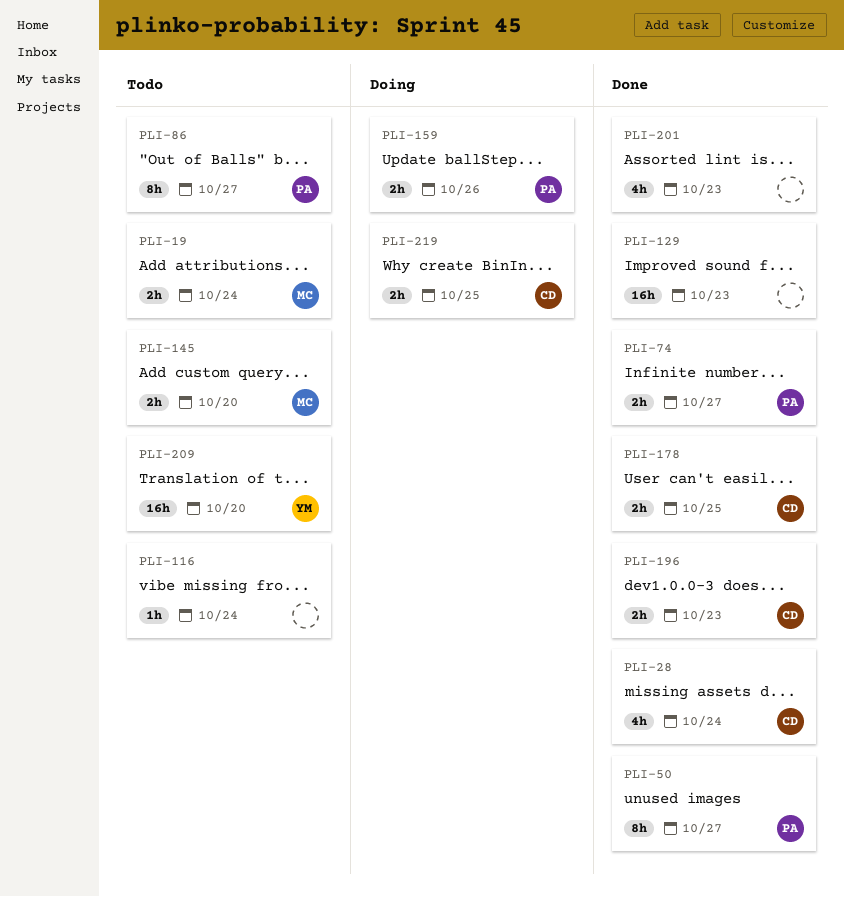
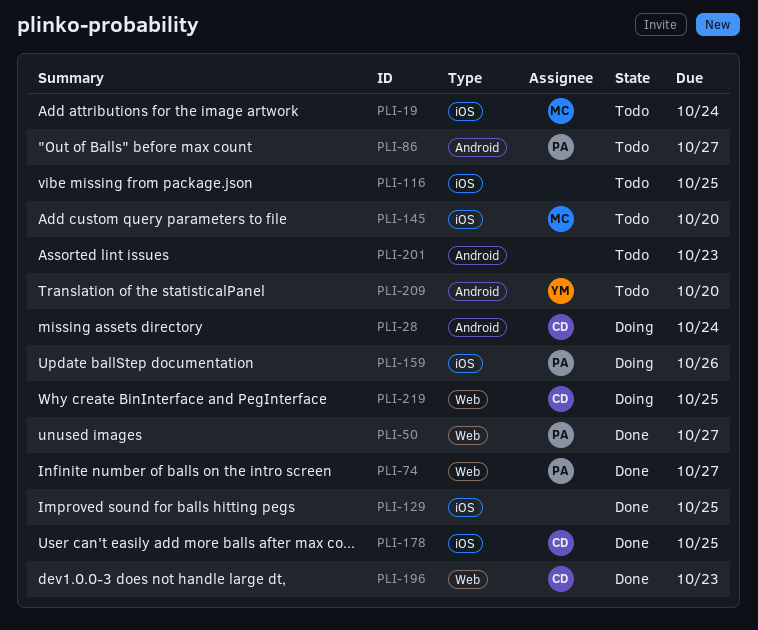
PLI-28, status: Done -> Doing
PLI-116, due: Oct 24 -> Oct 25
PLI-129, due: Oct 23 -> Oct 25
PLI-201, status: Done -> Todo

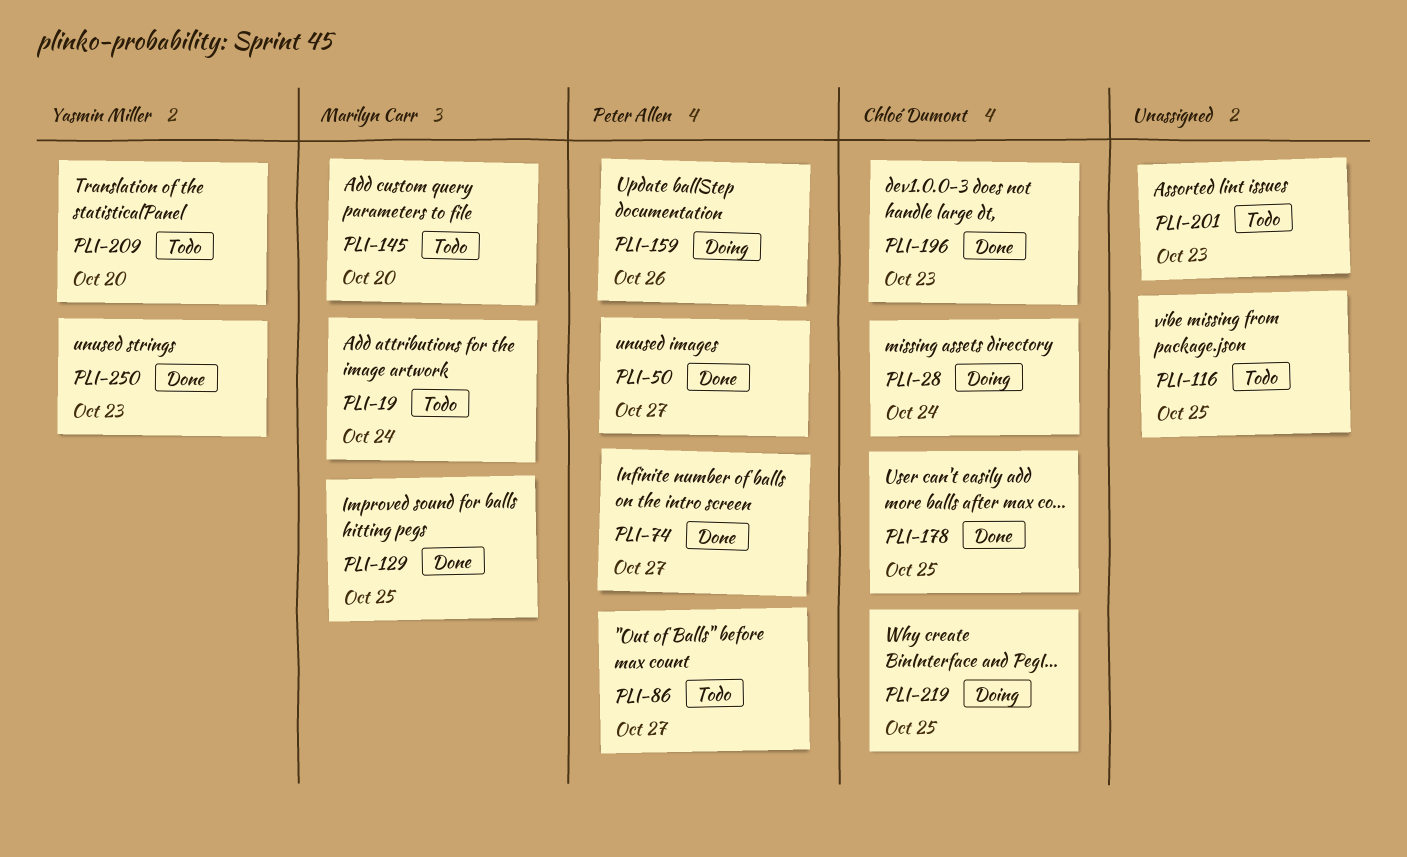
PLI-129, owner: none -> Marilyn Carr
PLI-250: none -> present

